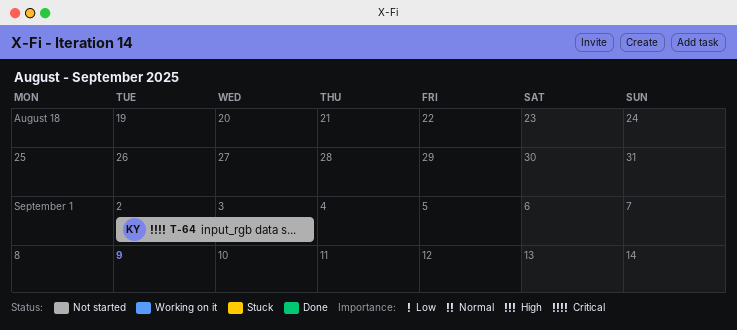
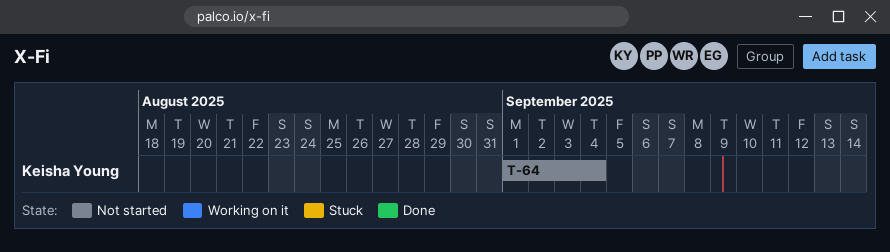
T-64, start: Sep 2 -> Sep 1
T-64, due: Sep 3 -> Sep 4

